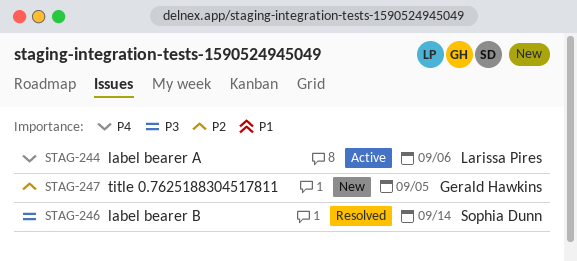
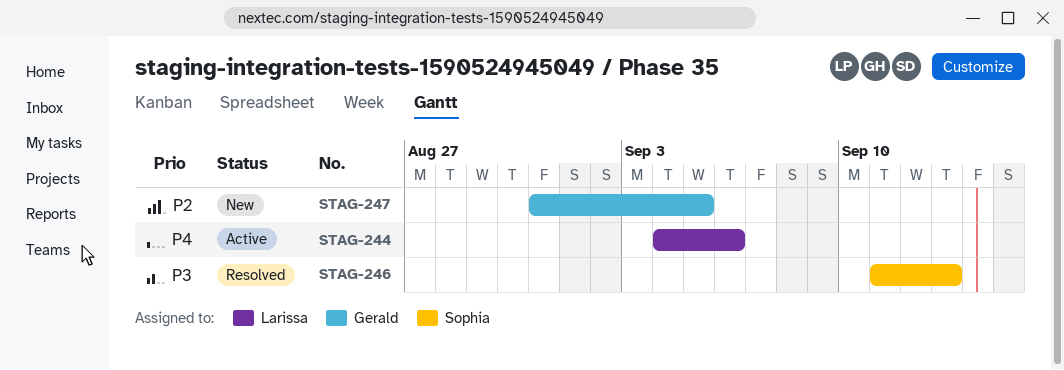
STAG-246, due: Sep 14 -> Sep 13

